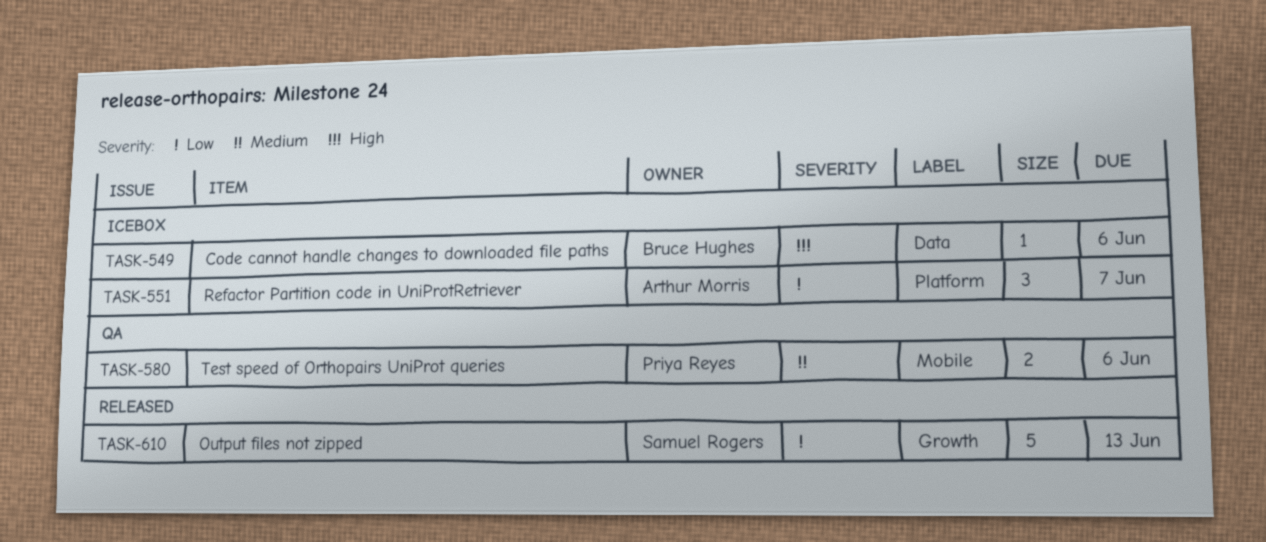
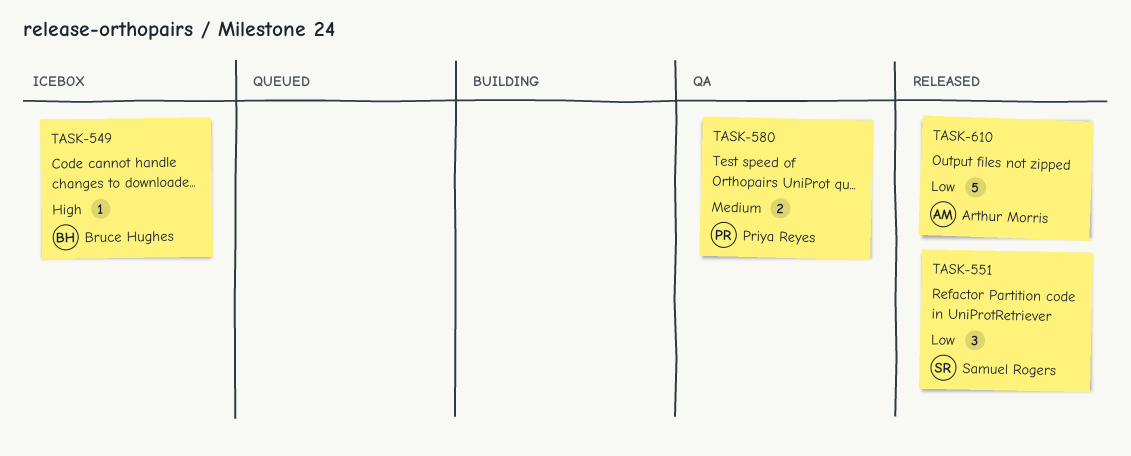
TASK-551, status: Icebox -> Released
TASK-551, owner: Arthur Morris -> Samuel Rogers
TASK-610, owner: Samuel Rogers -> Arthur Morris

